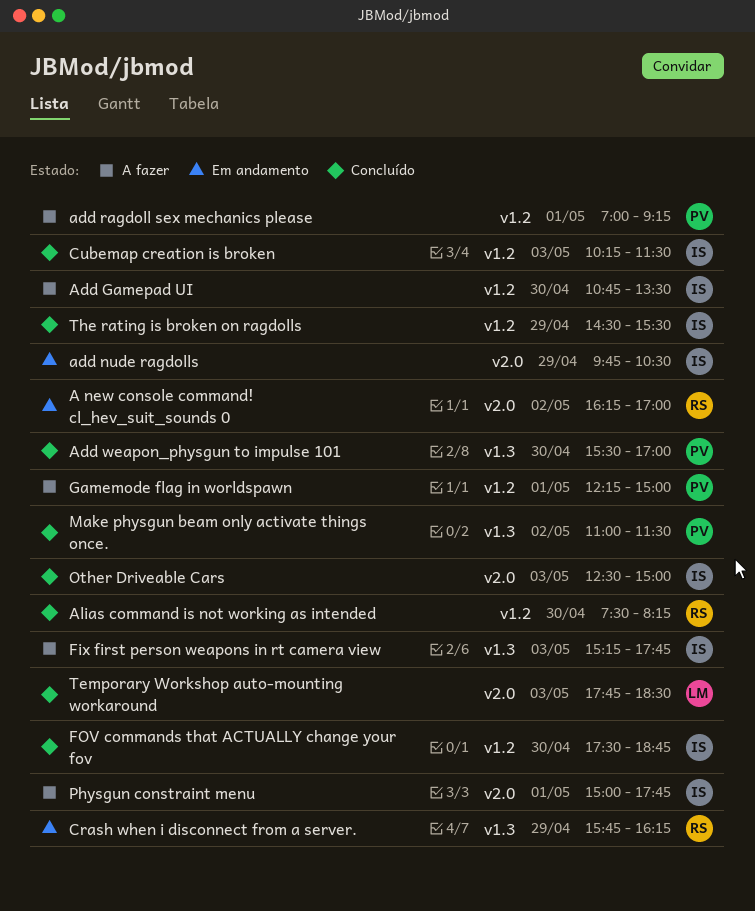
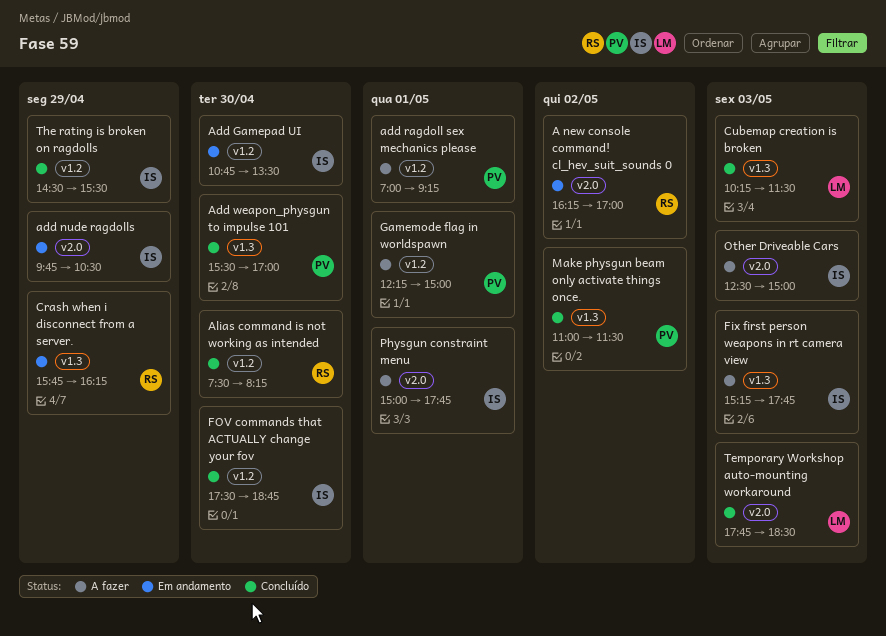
Add Gamepad UI, status: A fazer -> Em andamento
Cubemap creation is broken, owner: IS -> LM
Cubemap creation is broken, label: v1.2 -> v1.3
Other Driveable Cars, status: Concluído -> A fazer

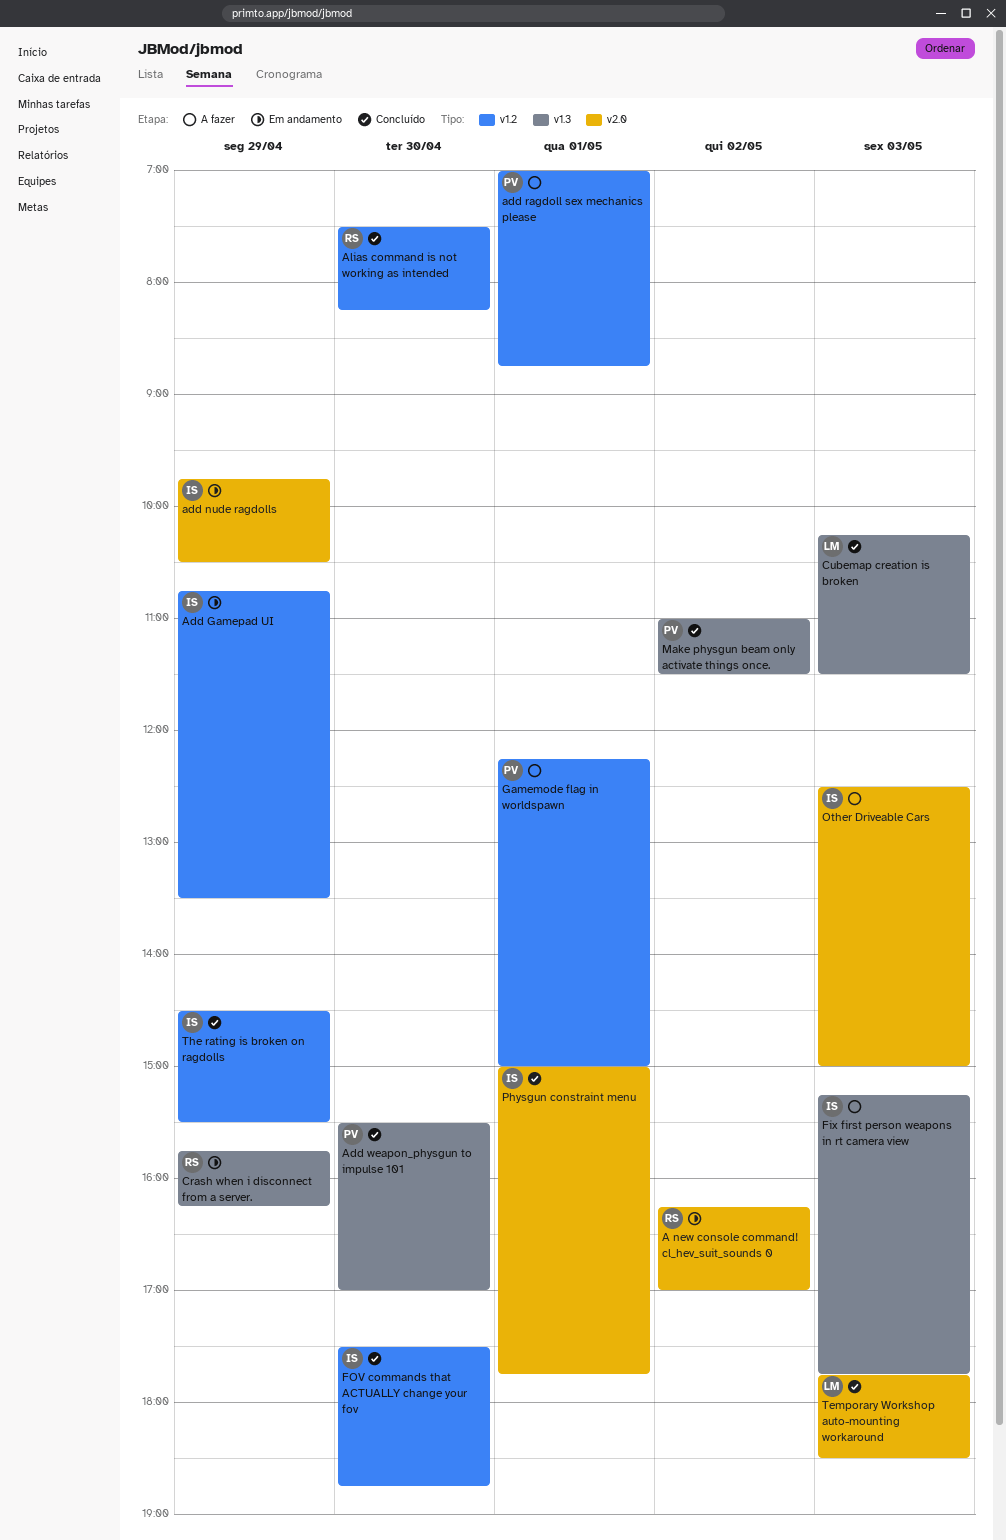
Add Gamepad UI, day: Apr 30 -> Apr 29
add ragdoll sex mechanics please, ends: 09:15 -> 08:45
Physgun constraint menu, status: A fazer -> Concluído

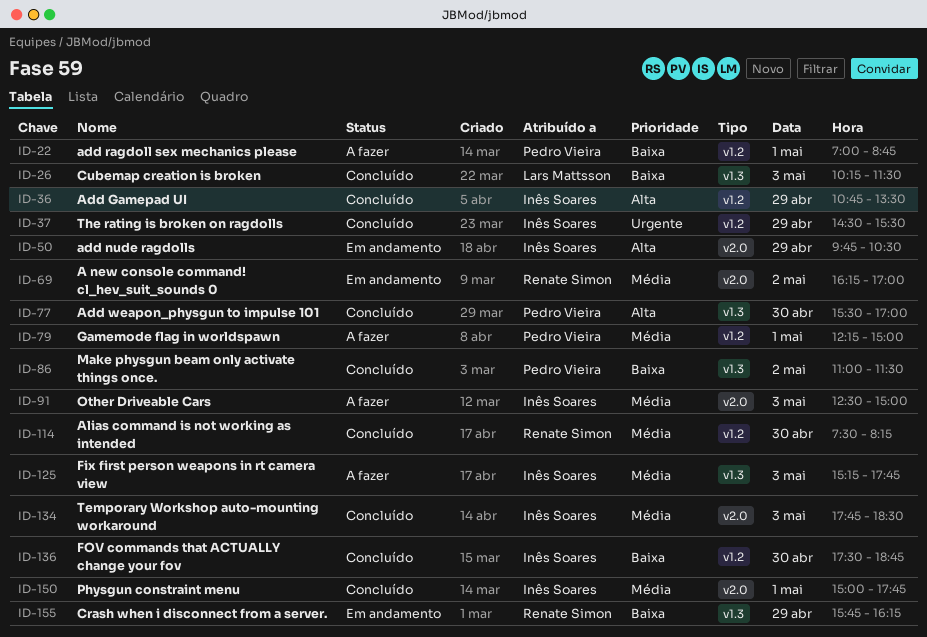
Add Gamepad UI, status: Em andamento -> Concluído
Temporary Workshop auto-mounting workaround, owner: Lars Mattsson -> Inês Soares

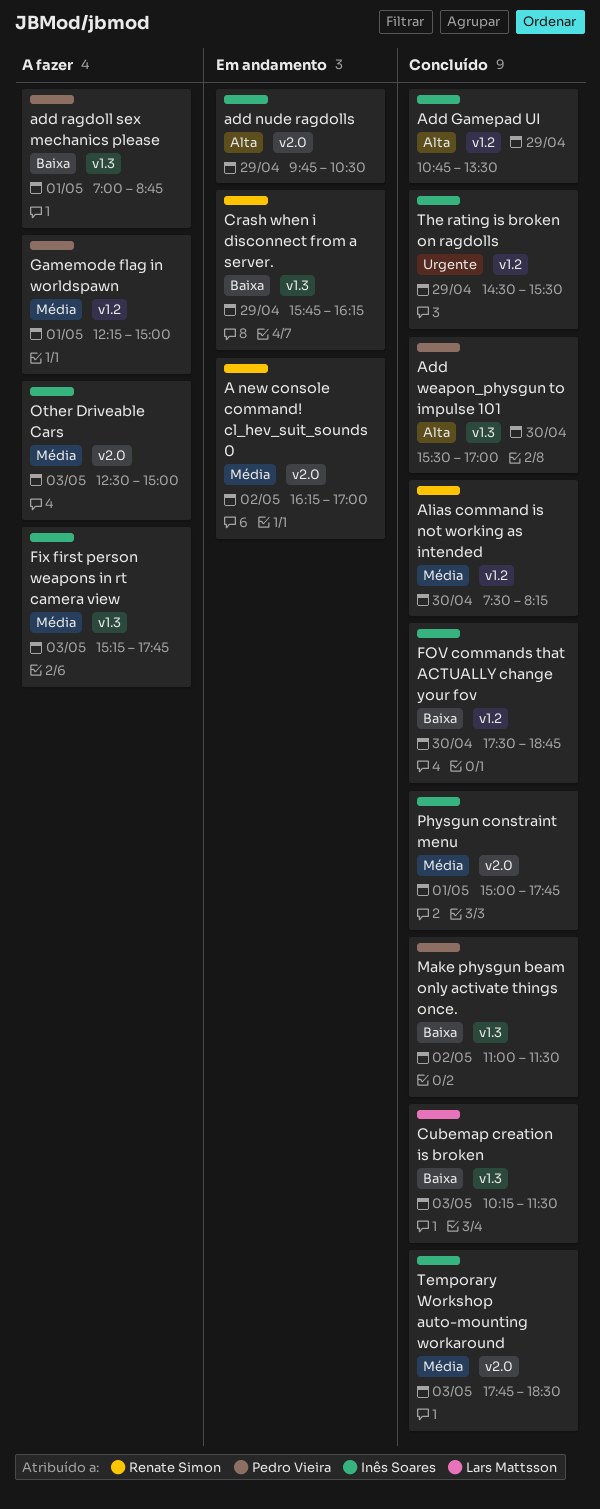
add ragdoll sex mechanics please, label: v1.2 -> v1.3

